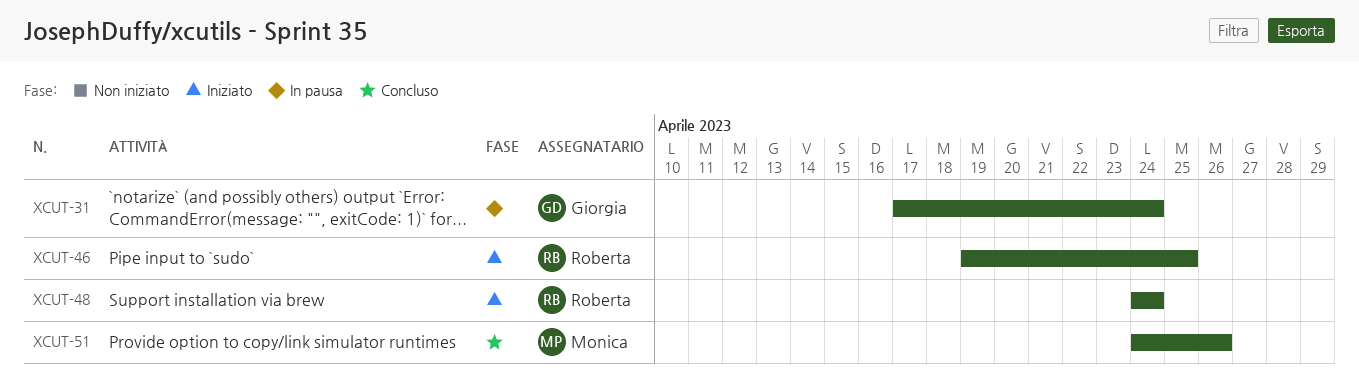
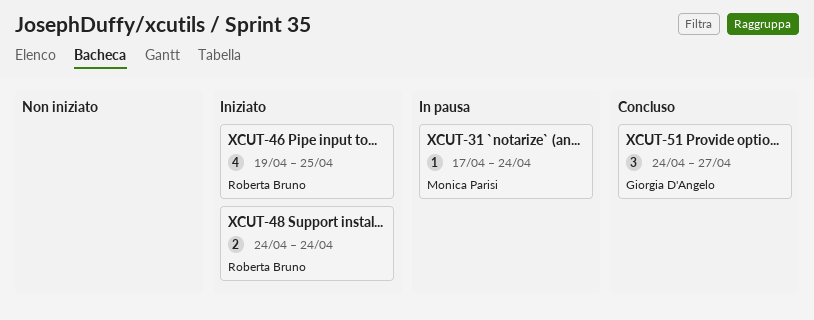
XCUT-31, owner: Giorgia D'Angelo -> Monica Parisi
XCUT-51, owner: Monica Parisi -> Giorgia D'Angelo
XCUT-51, due: Apr 26 -> Apr 27

